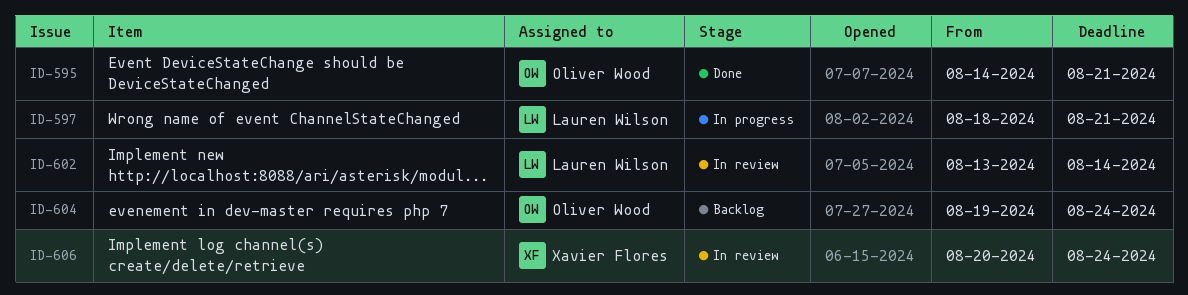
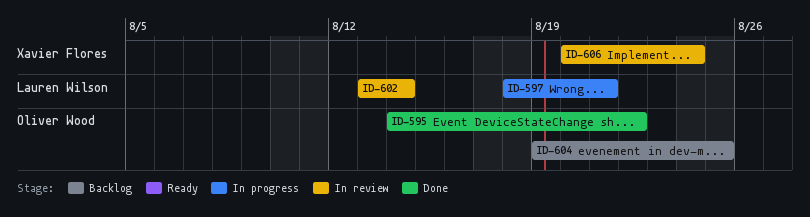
ID-595, due: Aug 21 -> Aug 22
ID-604, due: Aug 24 -> Aug 25

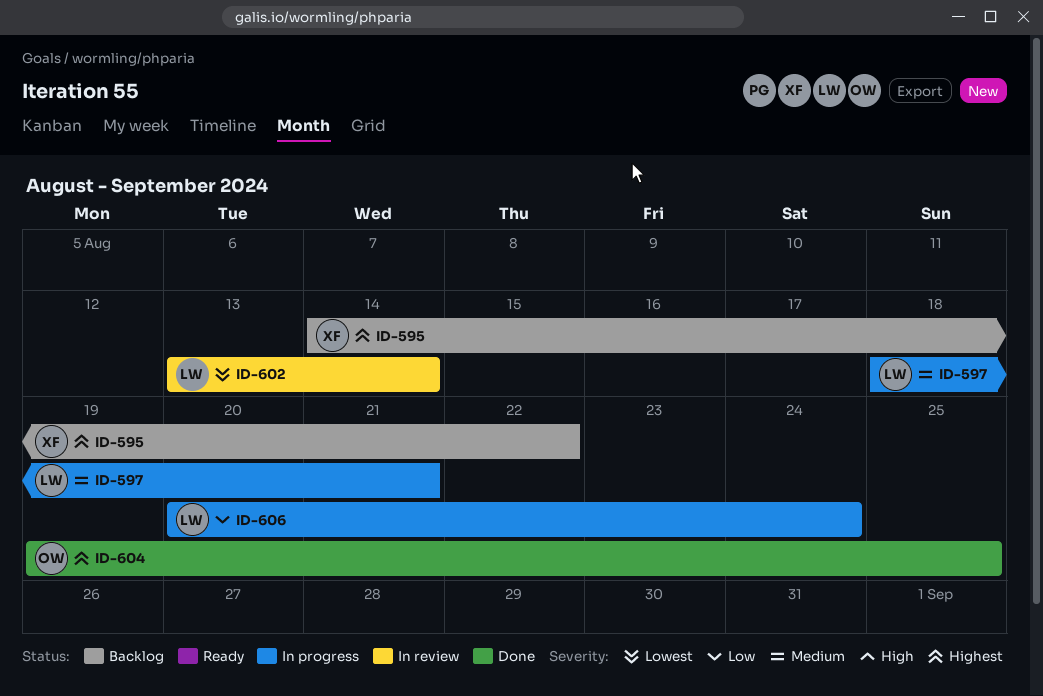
ID-595, status: Done -> Backlog
ID-595, owner: Oliver Wood -> Xavier Flores
ID-604, status: Backlog -> Done
ID-606, status: In review -> In progress
ID-606, owner: Xavier Flores -> Lauren Wilson

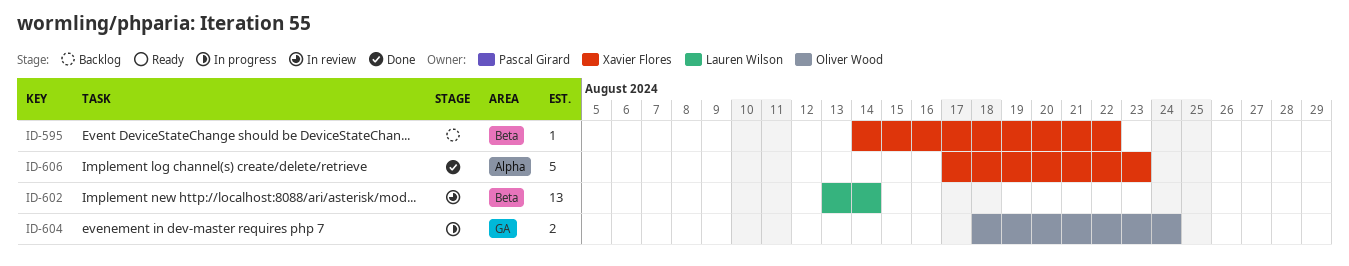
ID-597: present -> none
ID-604, status: Done -> In progress
ID-604, start: Aug 19 -> Aug 18
ID-604, due: Aug 25 -> Aug 24
ID-606, status: In progress -> Done
ID-606, owner: Lauren Wilson -> Xavier Flores
ID-606, start: Aug 20 -> Aug 17
ID-606, due: Aug 24 -> Aug 23

